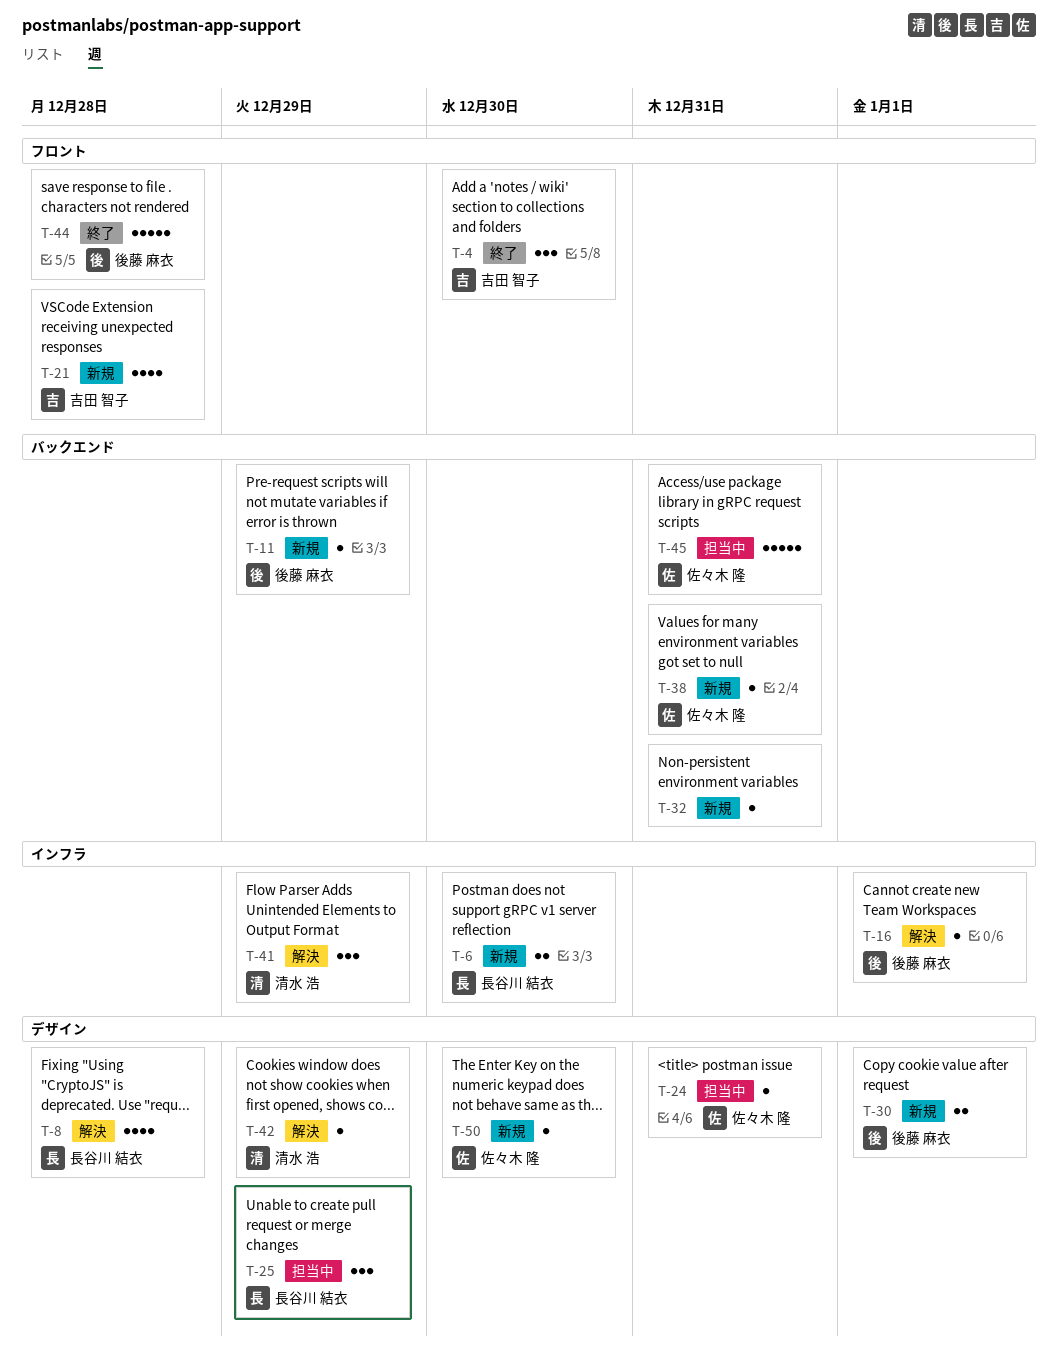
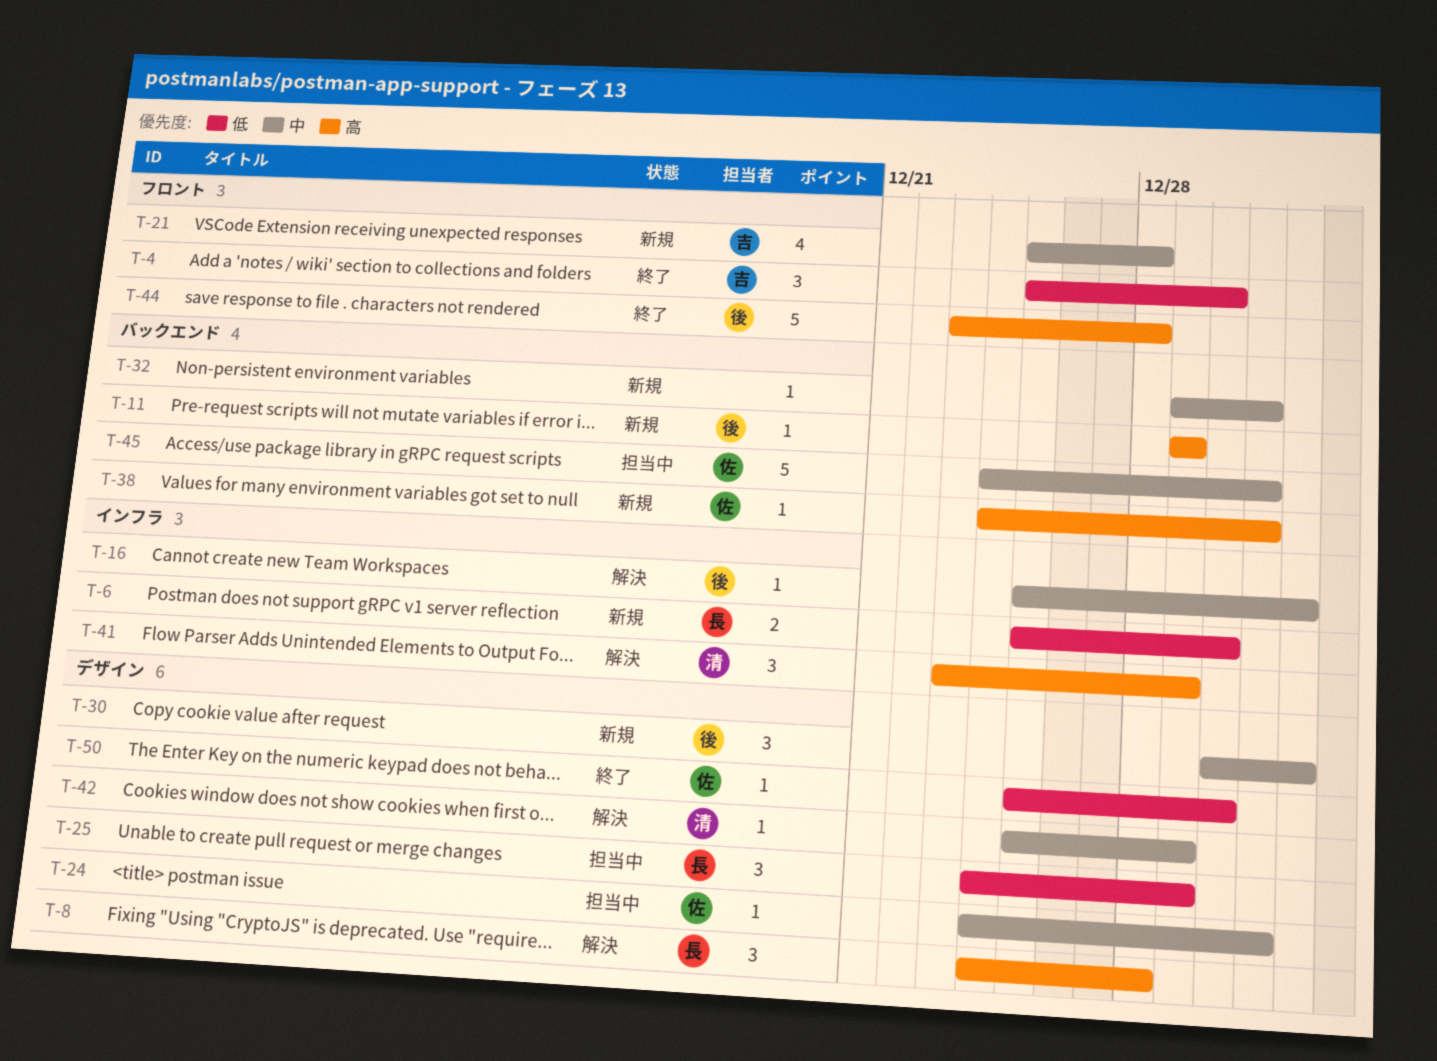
T-8, estimate: 4 -> 3
T-30, estimate: 2 -> 3
T-50, status: 新規 -> 終了

